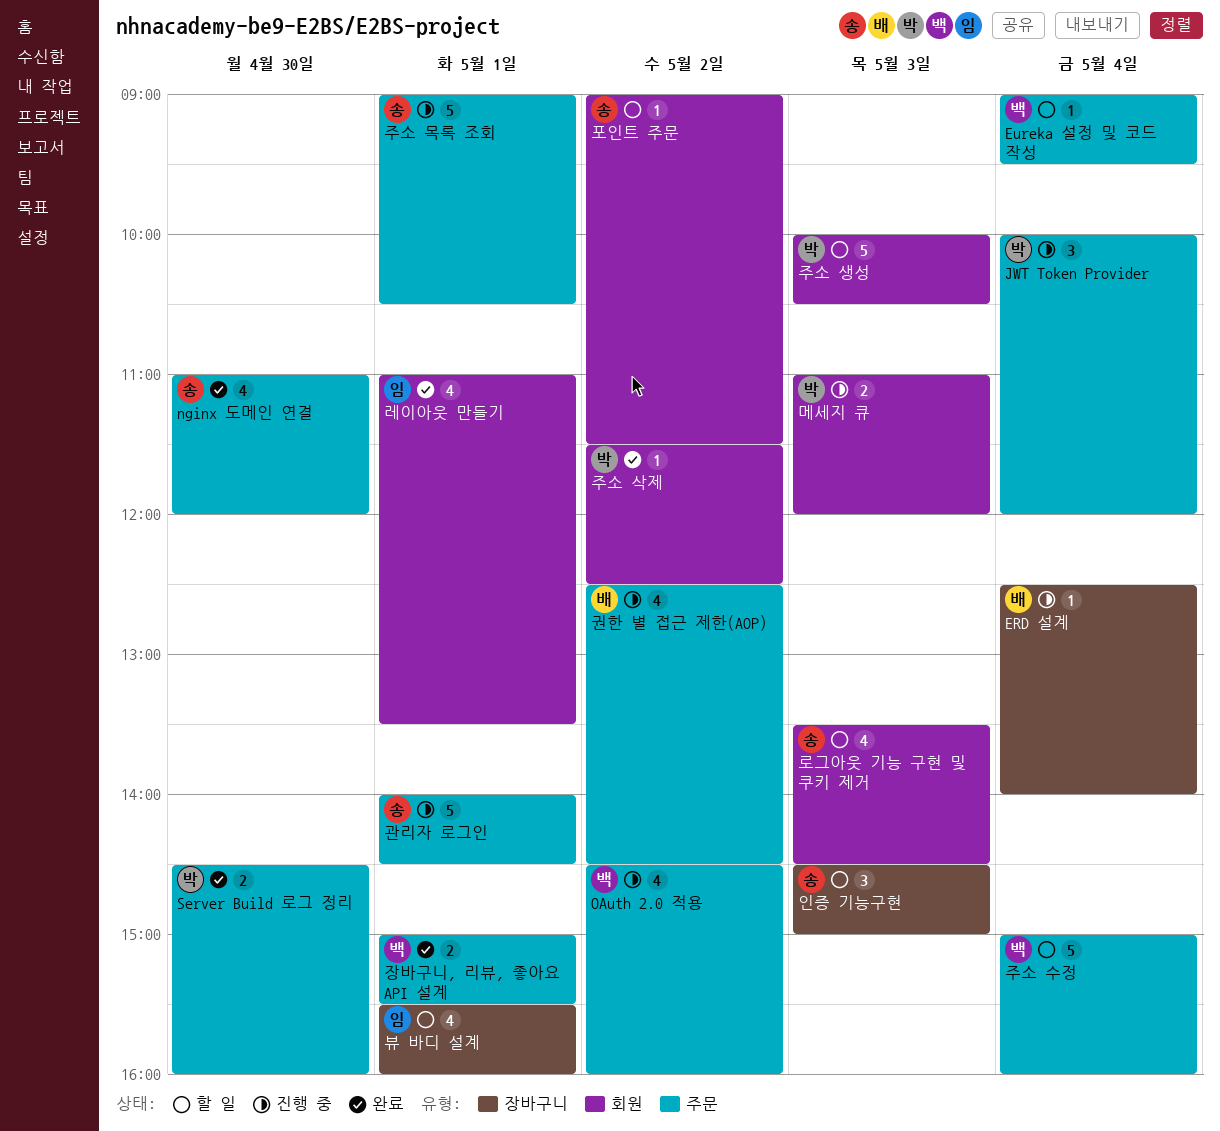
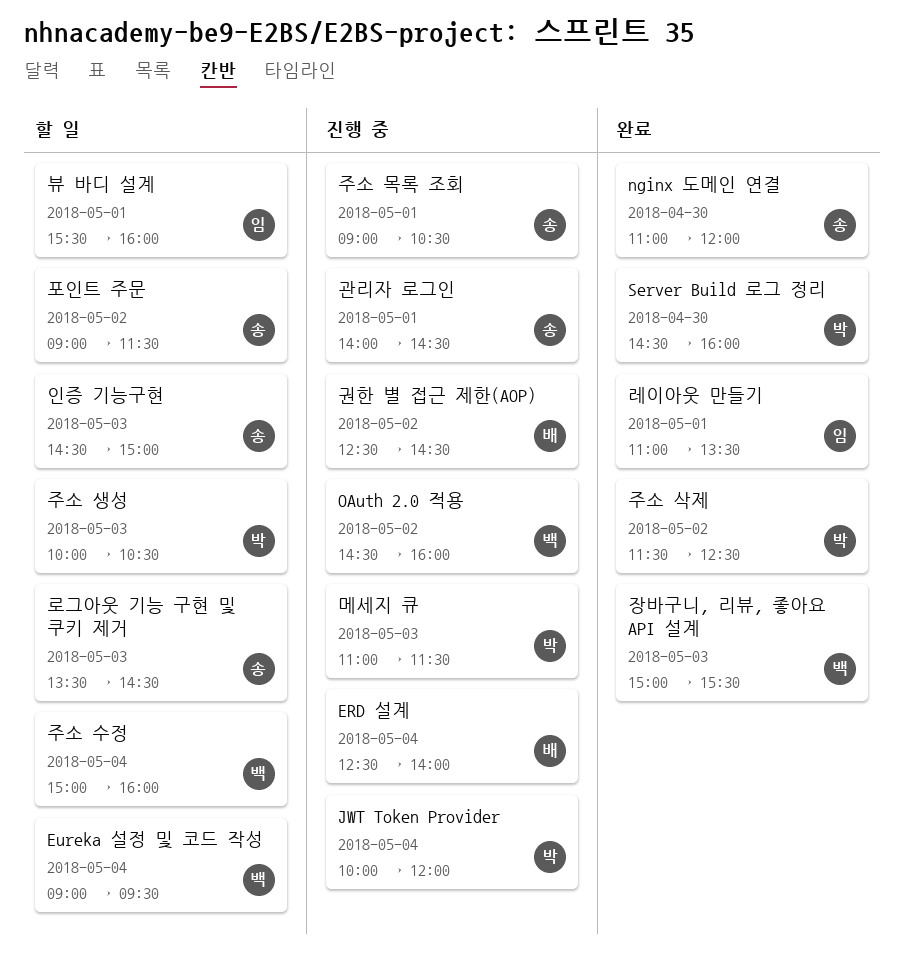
메세지 큐, ends: 12:00 -> 11:30
장바구니, 리뷰, 좋아요 API 설계, day: May 1 -> May 3

